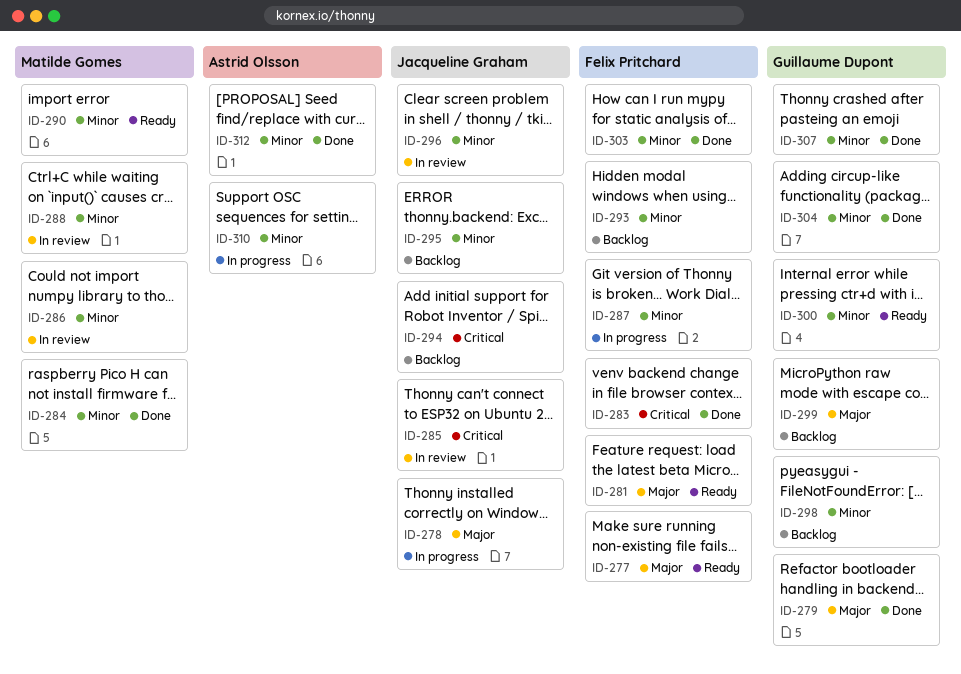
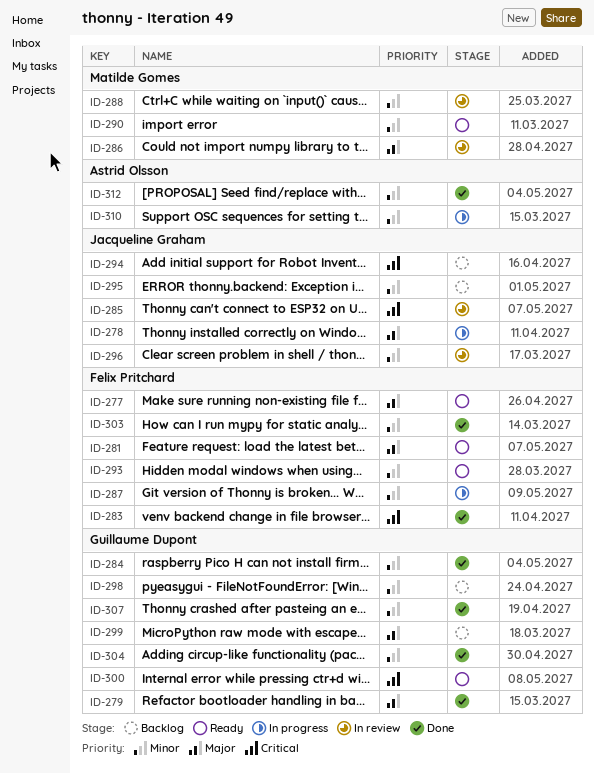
ID-284, owner: Matilde Gomes -> Guillaume Dupont
ID-286, priority: Minor -> Major
ID-293, status: Backlog -> Ready
ID-300, priority: Minor -> Critical

